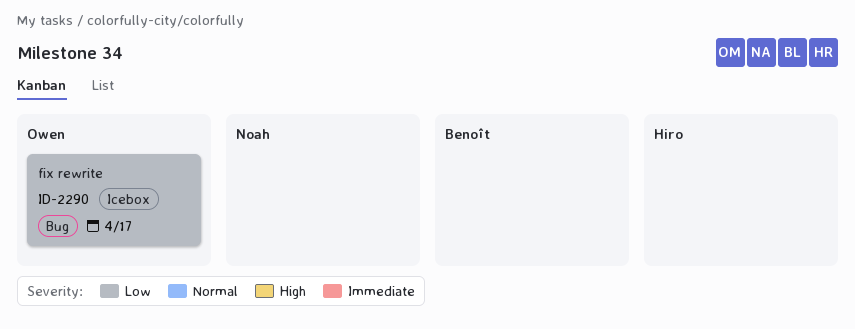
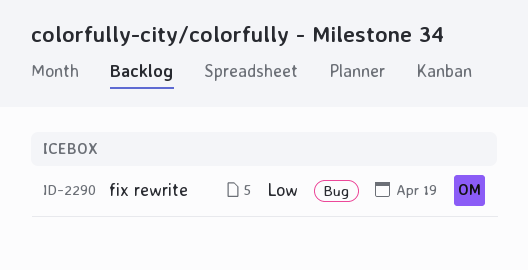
ID-2290, due: Apr 17 -> Apr 19

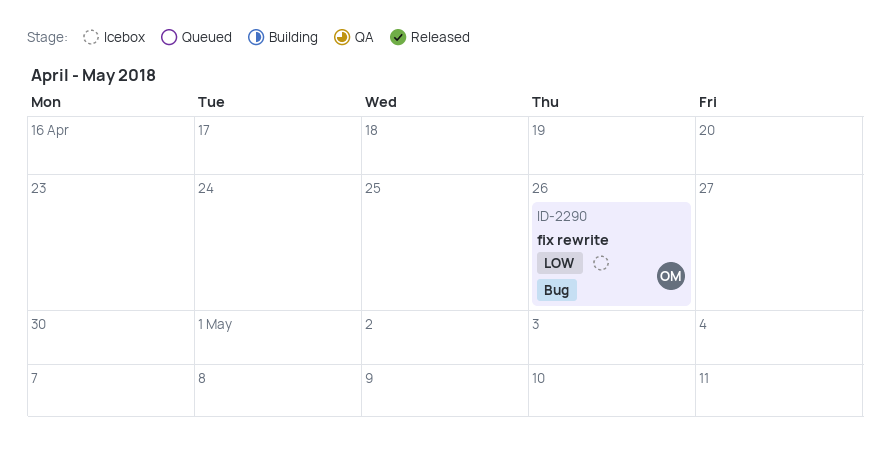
ID-2290, due: Apr 19 -> Apr 26

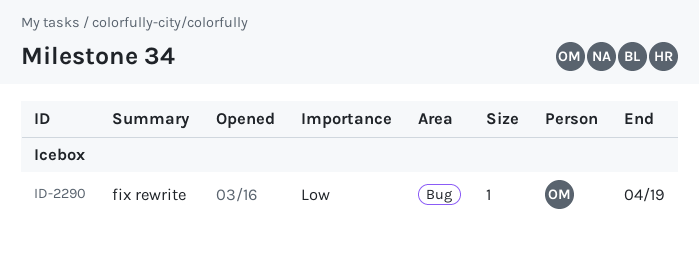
ID-2290, due: Apr 26 -> Apr 19

